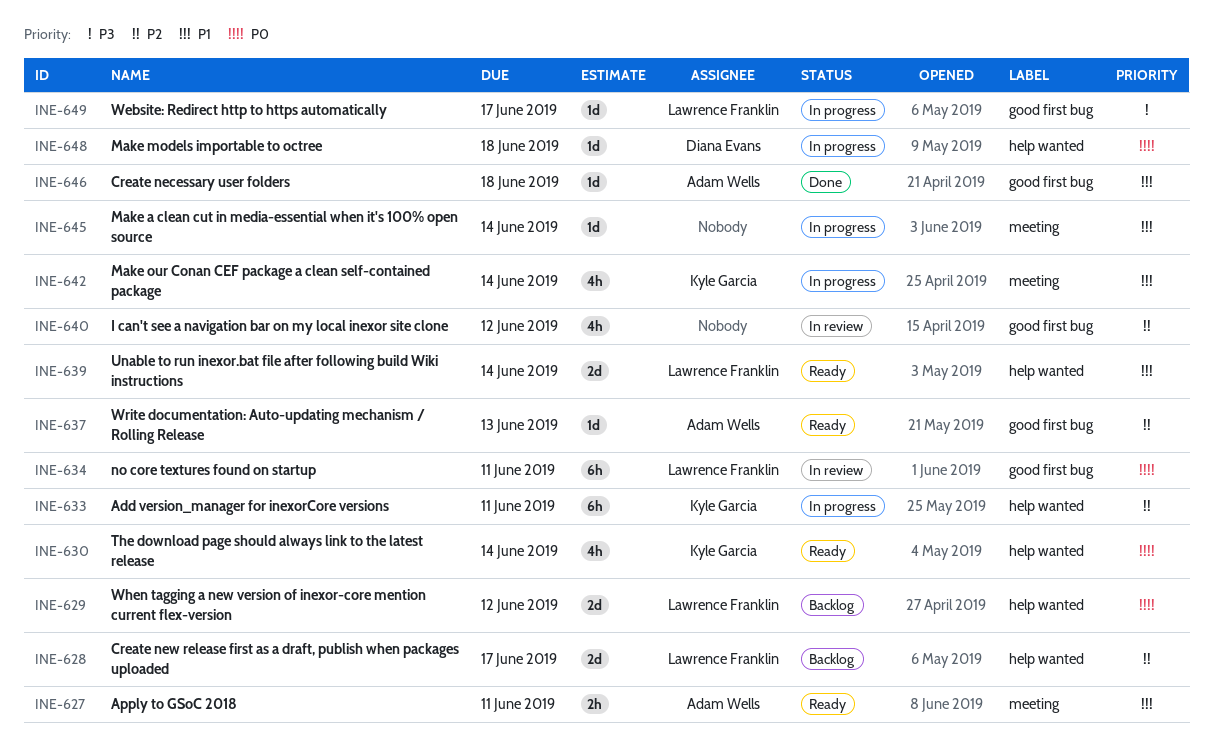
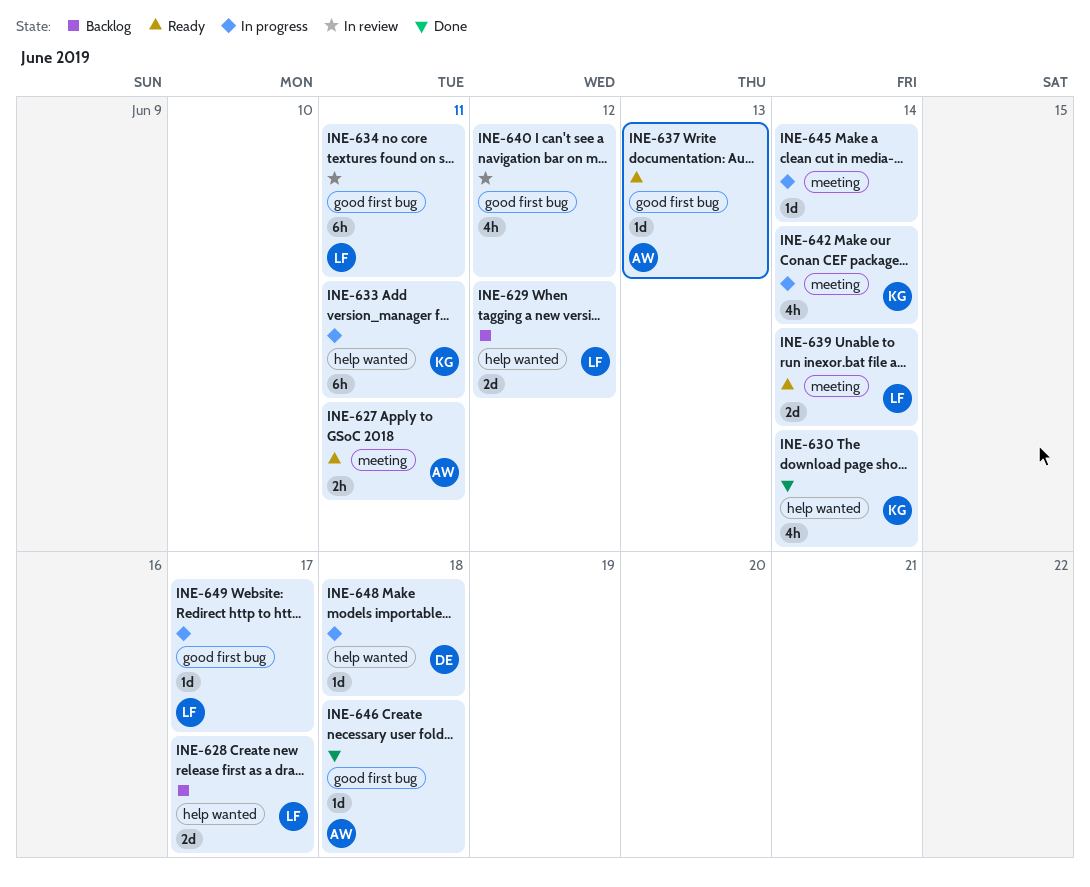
INE-630, status: Ready -> Done
INE-639, label: help wanted -> meeting

